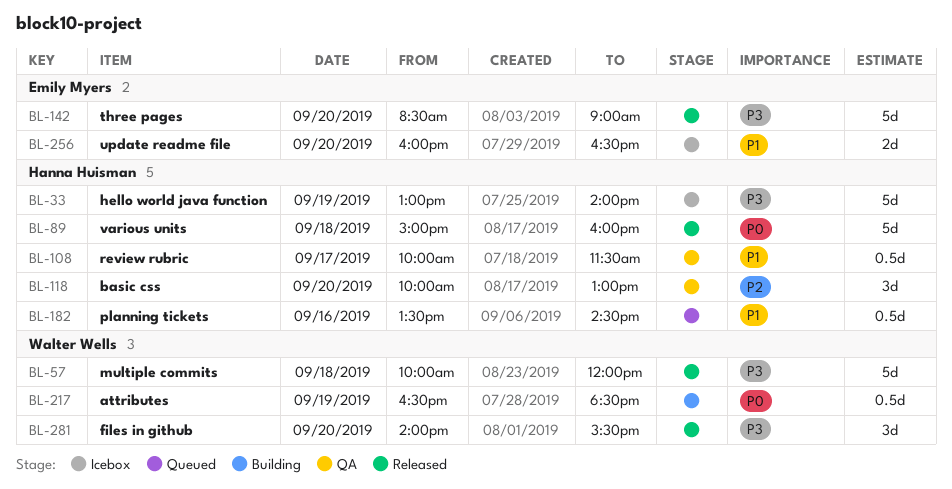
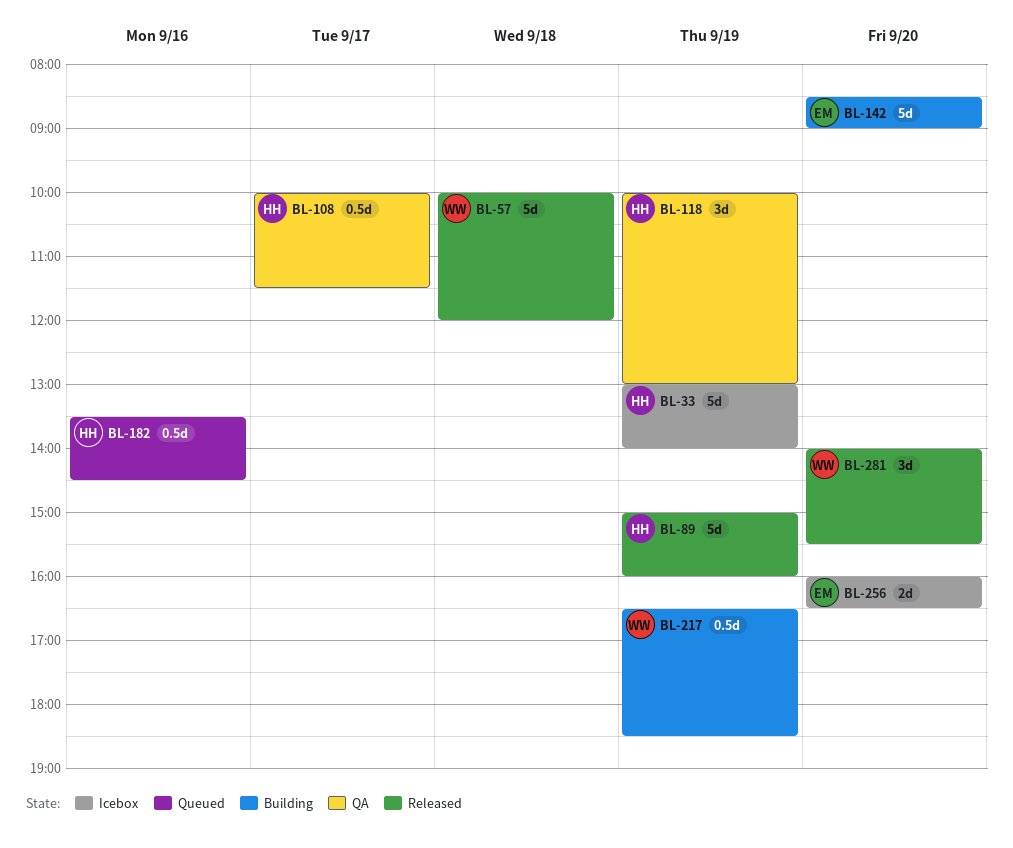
BL-89, day: Sep 18 -> Sep 19
BL-118, day: Sep 20 -> Sep 19
BL-142, status: Released -> Building

